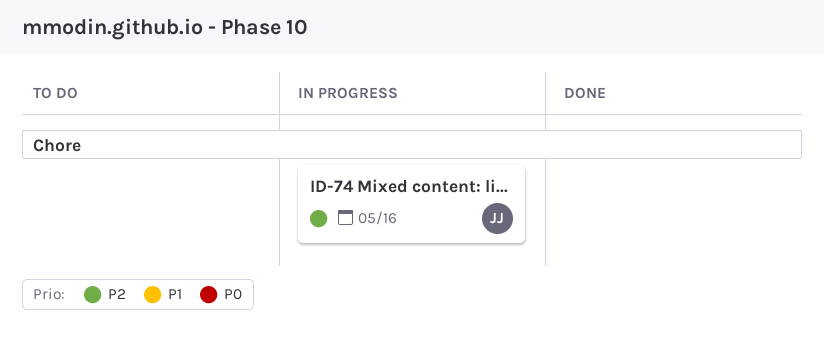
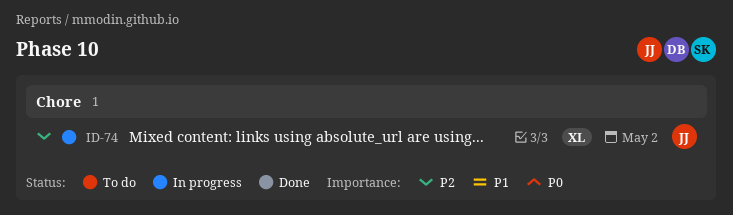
ID-74, due: May 16 -> May 2

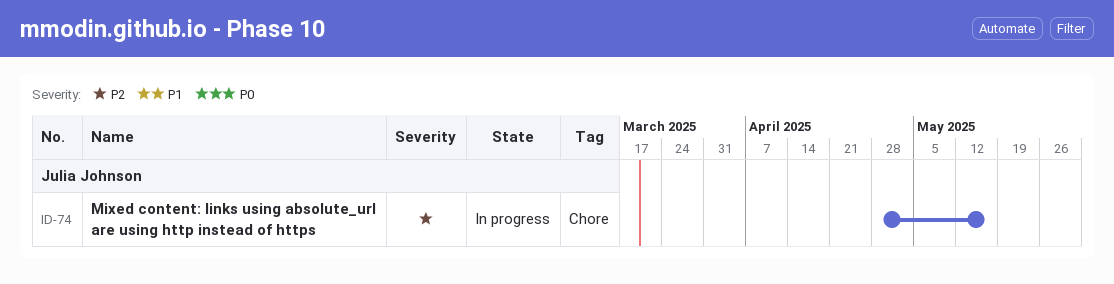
ID-74, due: May 2 -> May 16

